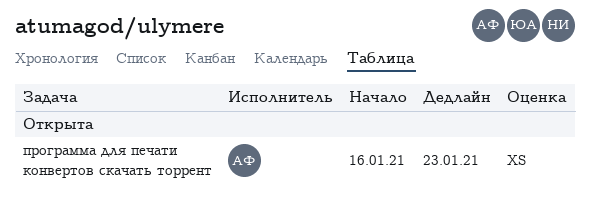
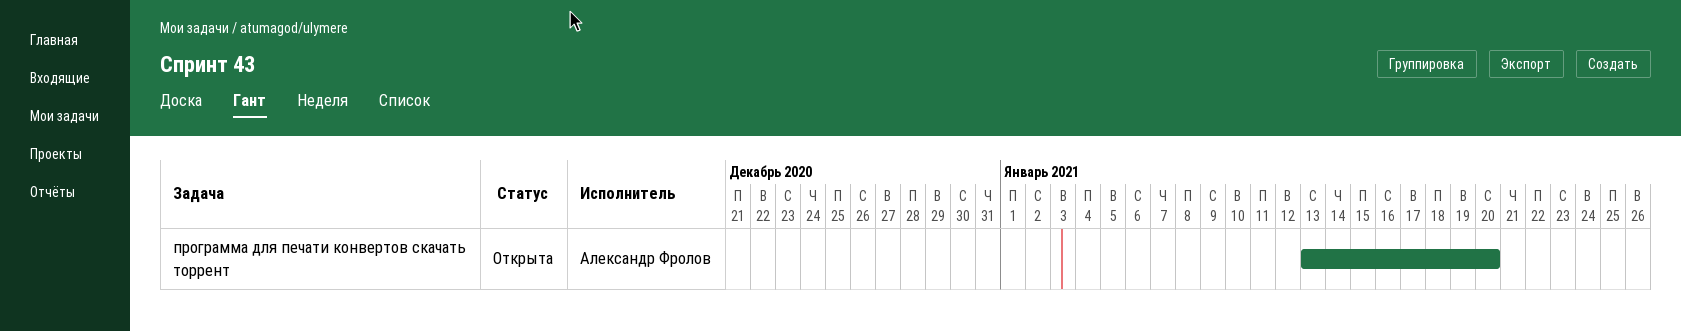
программа для печати конвертов скачать торрент, start: Jan 16 -> Jan 13
программа для печати конвертов скачать торрент, due: Jan 23 -> Jan 20

